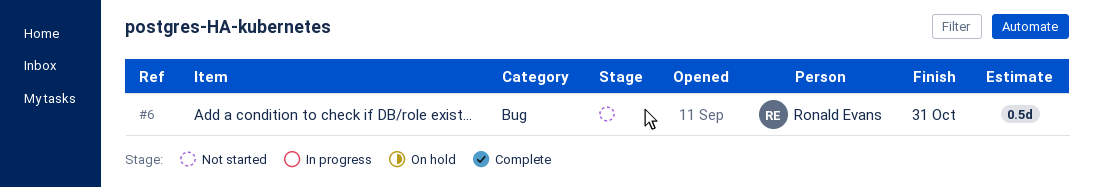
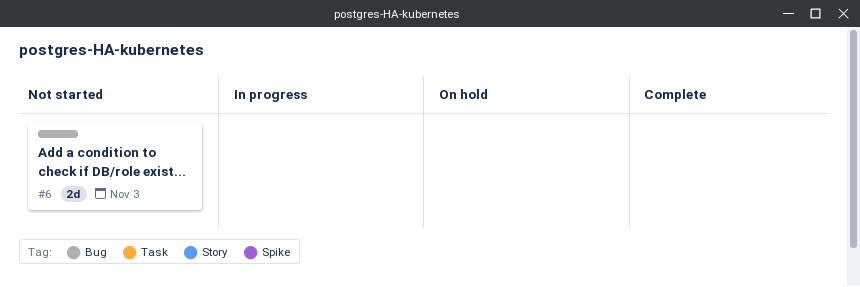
#6, estimate: 0.5d -> 2d
#6, due: Oct 31 -> Nov 3

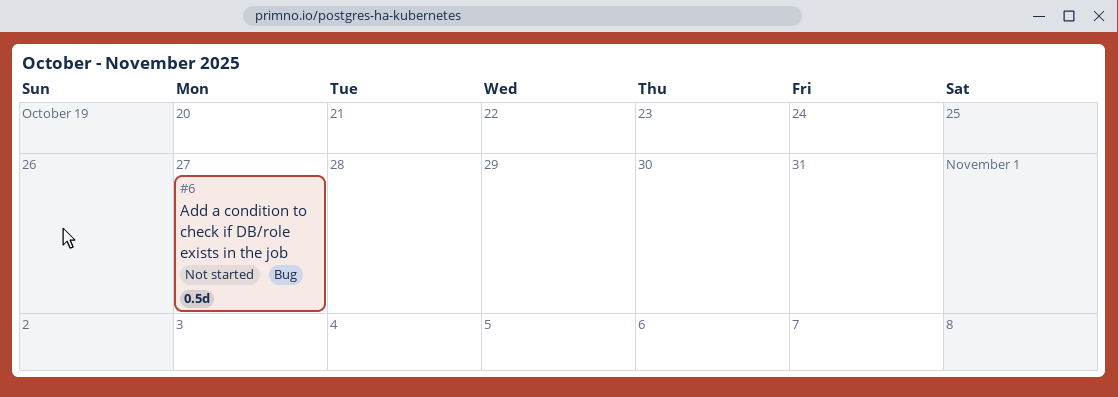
#6, estimate: 2d -> 0.5d
#6, due: Nov 3 -> Oct 27

